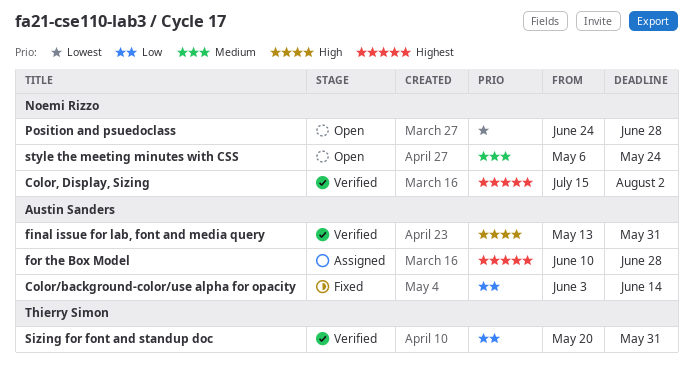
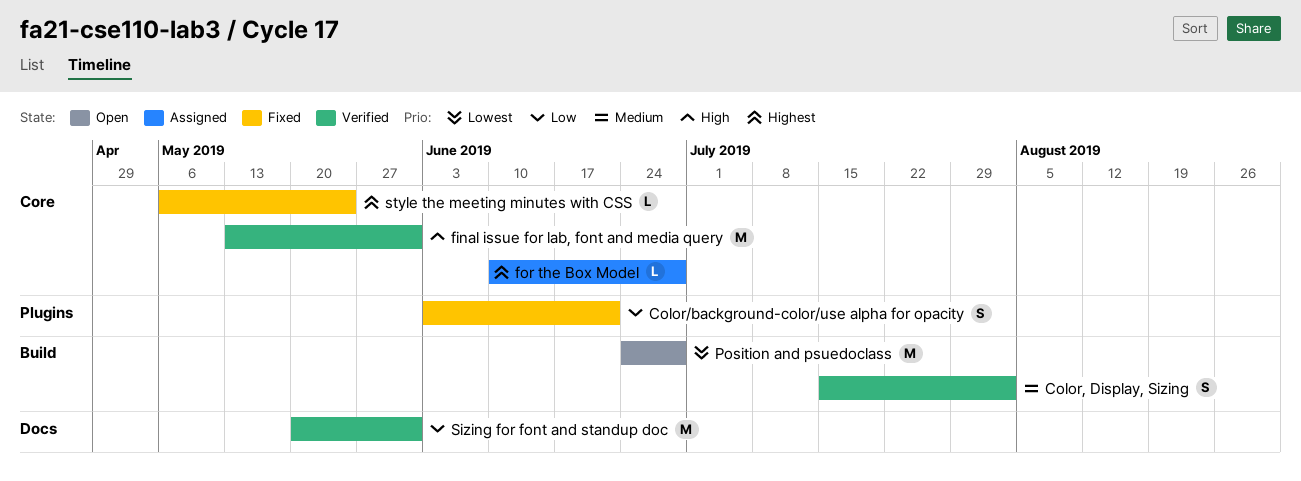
Color, Display, Sizing, priority: Highest -> Medium
Color/background-color/use alpha for opacity, due: Jun 14 -> Jun 21
style the meeting minutes with CSS, status: Open -> Fixed
style the meeting minutes with CSS, priority: Medium -> Highest

